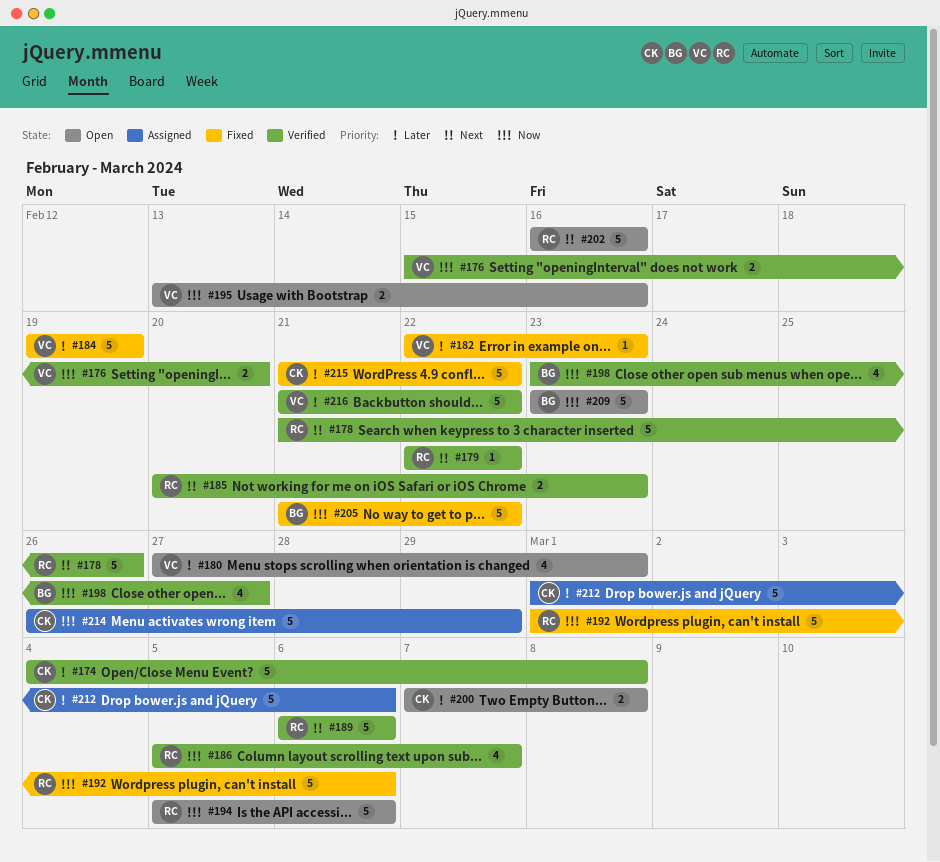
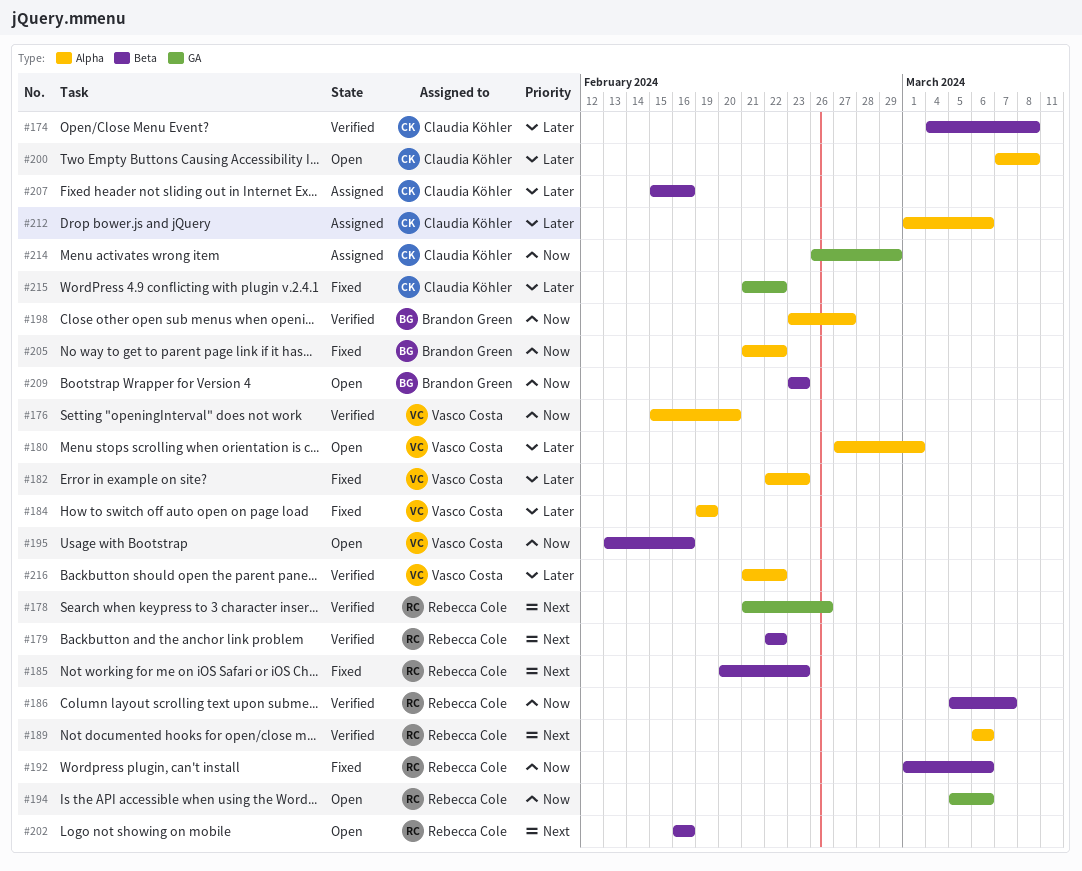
#185, status: Verified -> Fixed
#207: none -> present

